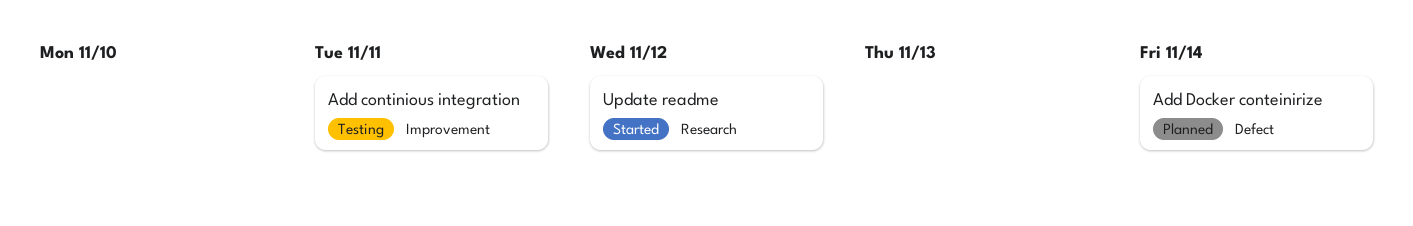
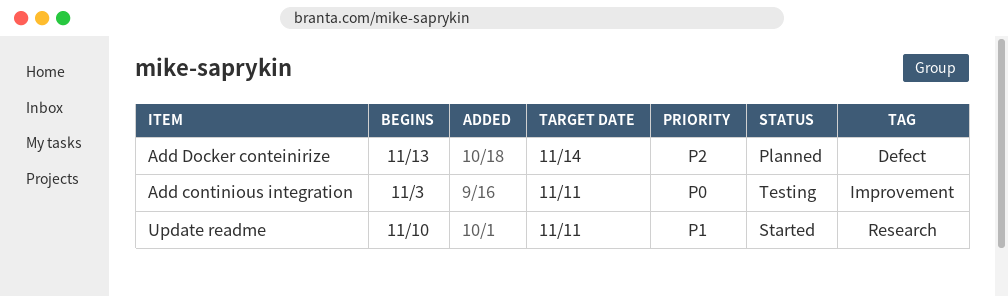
Update readme, due: Nov 12 -> Nov 11

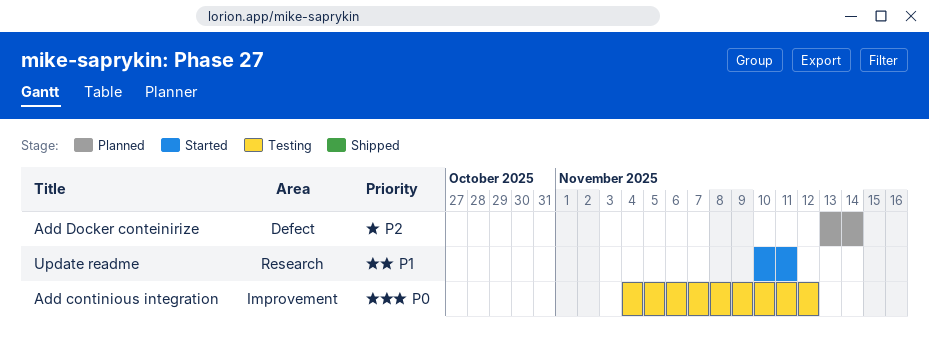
Add continious integration, start: Nov 3 -> Nov 4
Add continious integration, due: Nov 11 -> Nov 12

